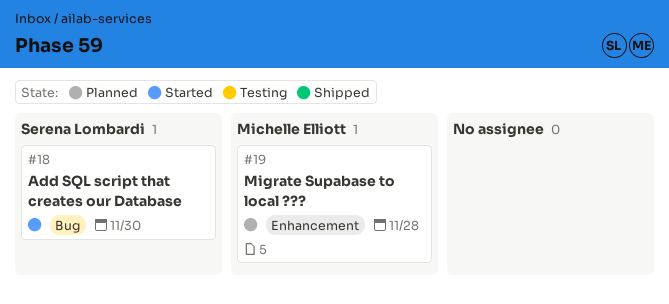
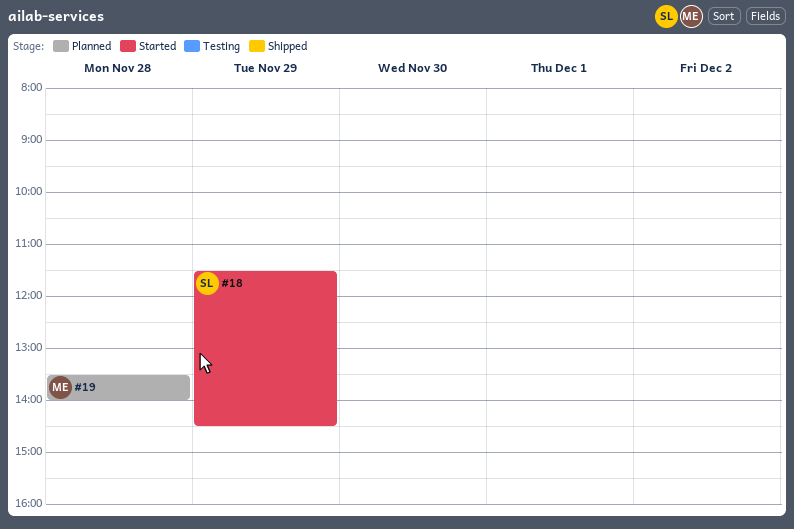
#18, day: Nov 30 -> Nov 29

